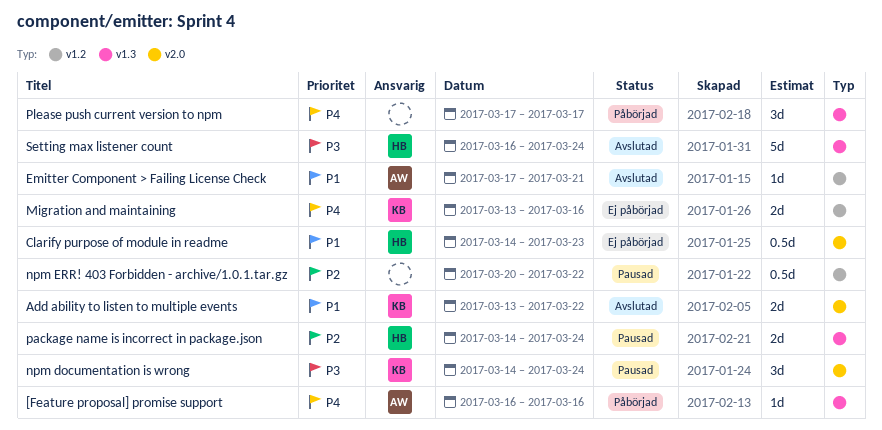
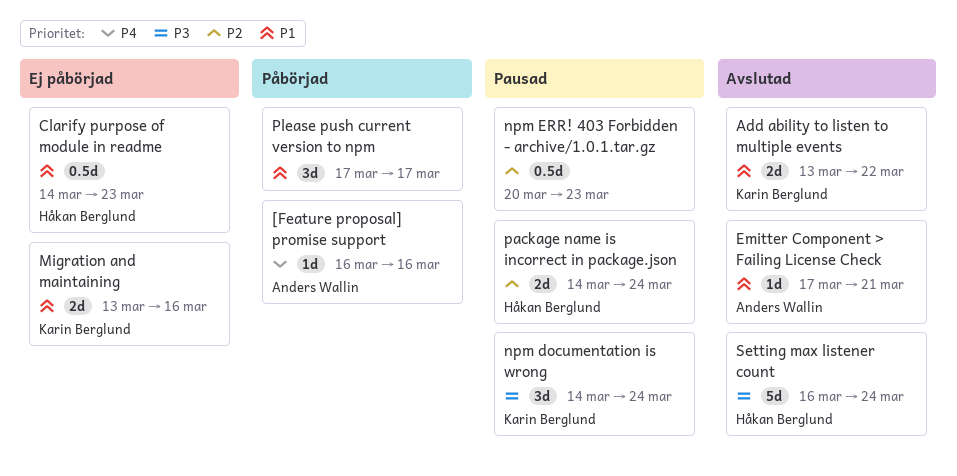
Migration and maintaining, priority: P4 -> P1
npm ERR! 403 Forbidden - archive/1.0.1.tar.gz, due: Mar 22 -> Mar 23
Please push current version to npm, priority: P4 -> P1

